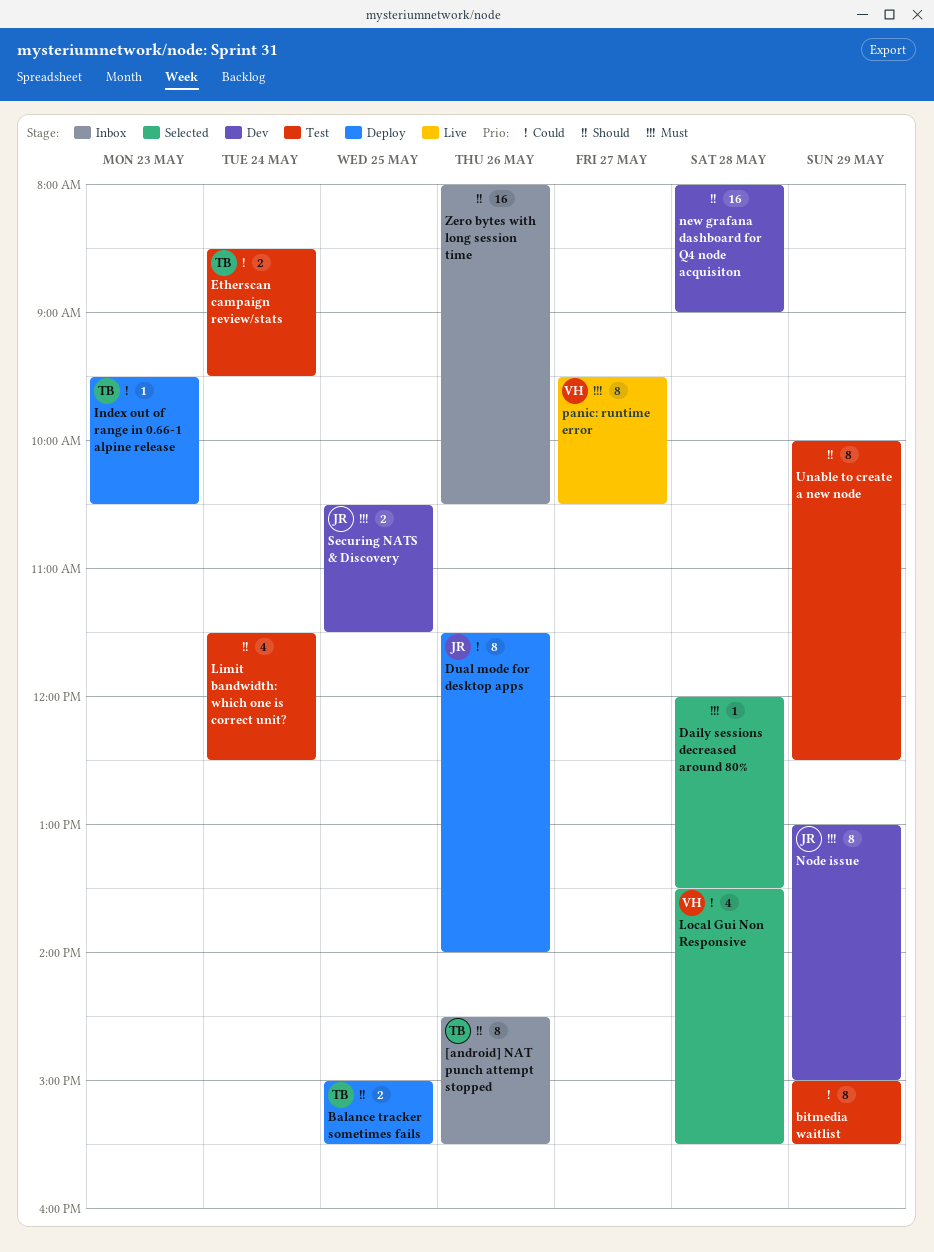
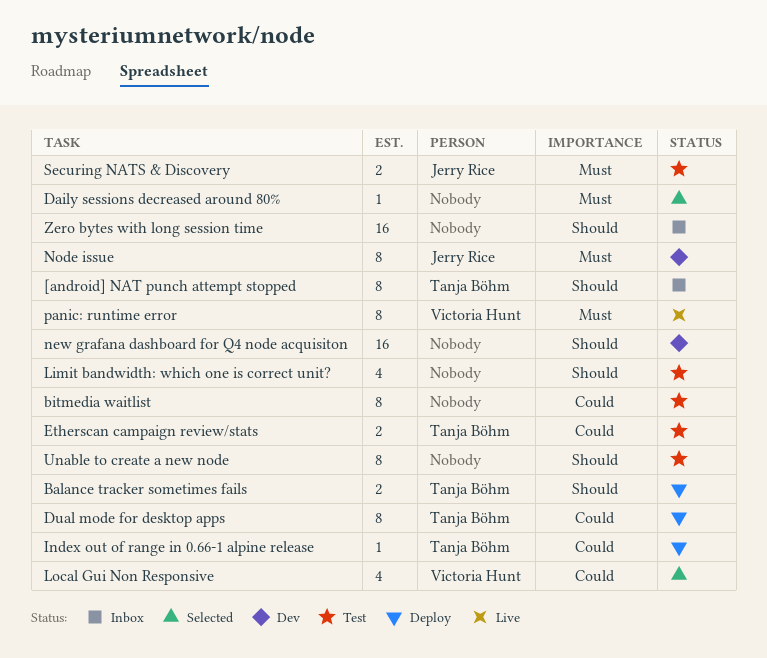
Dual mode for desktop apps, owner: Jerry Rice -> Tanja Böhm
Securing NATS & Discovery, status: Dev -> Test

